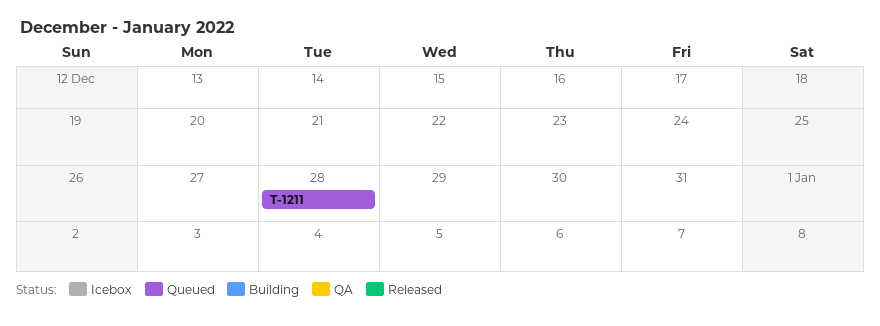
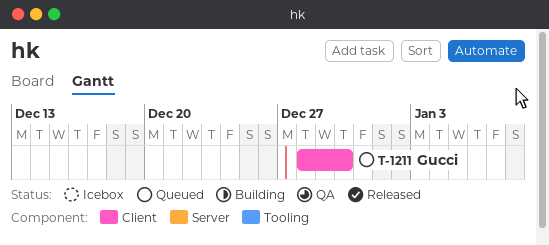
T-1211, due: Dec 28 -> Dec 30

